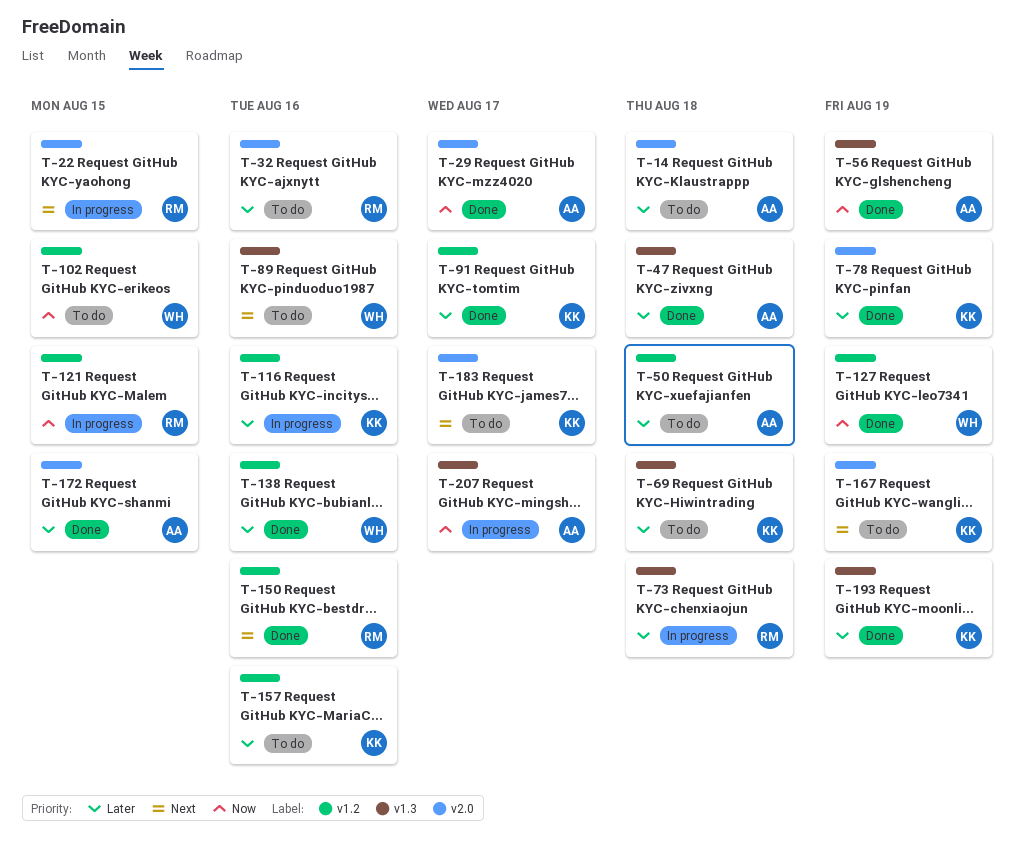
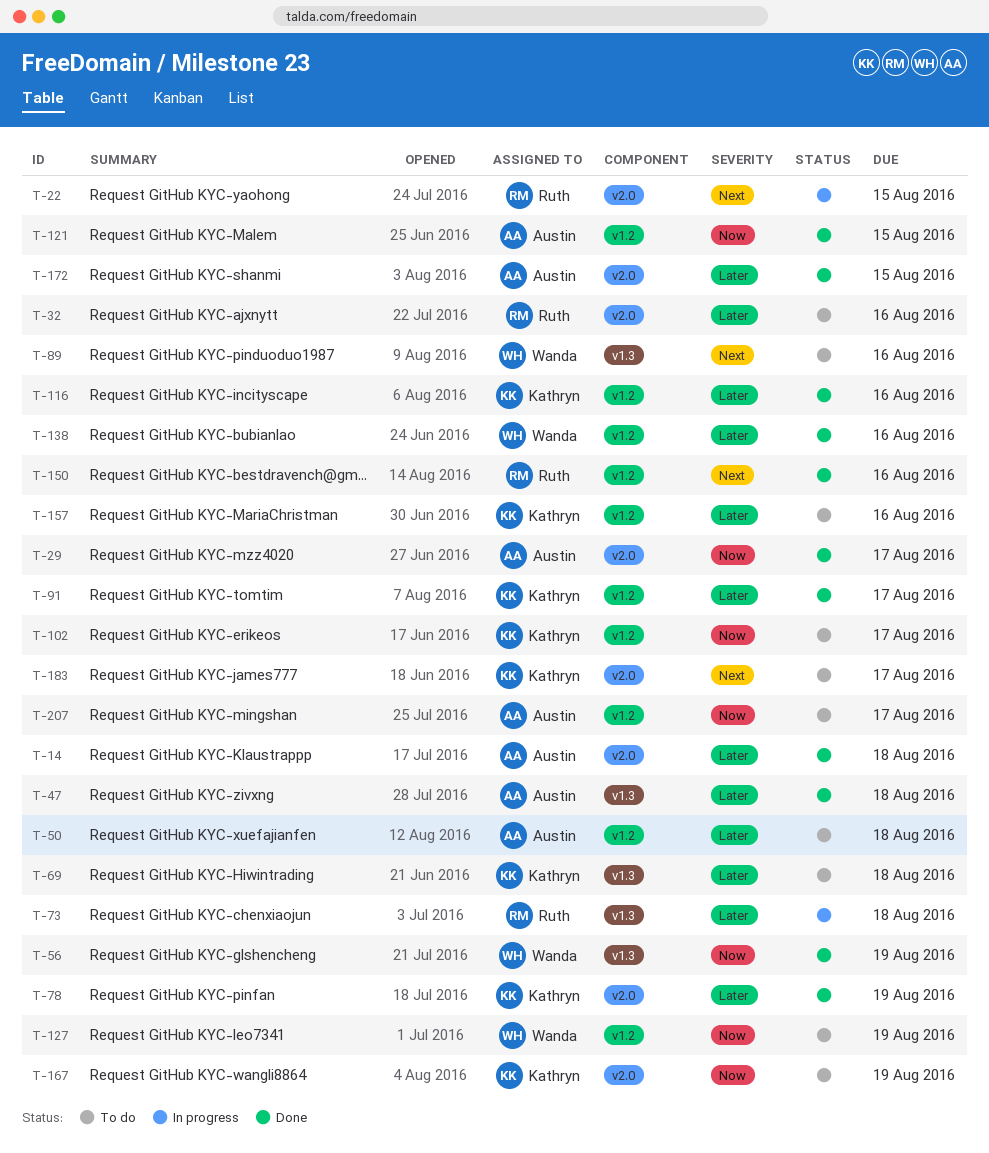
T-14, status: To do -> Done
T-56, owner: Austin -> Wanda
T-102, owner: Wanda -> Kathryn
T-102, due: Aug 15 -> Aug 17
T-116, status: In progress -> Done
T-121, status: In progress -> Done
T-121, owner: Ruth -> Austin
T-127, status: Done -> To do
T-167, priority: Next -> Now
T-193: present -> none
T-207, status: In progress -> To do
T-207, label: v1.3 -> v1.2

